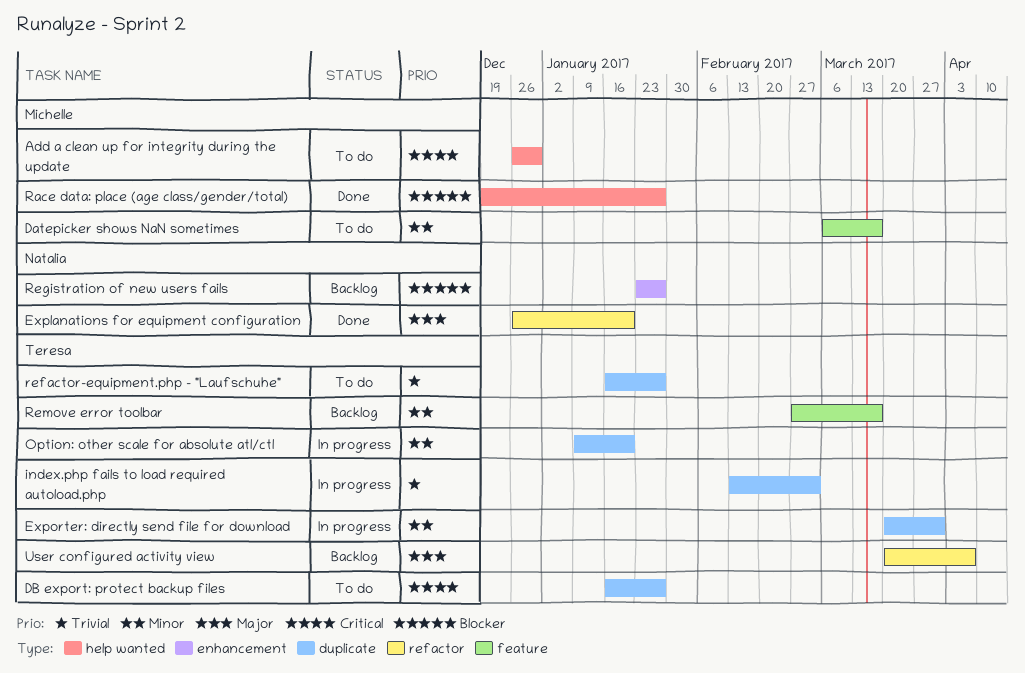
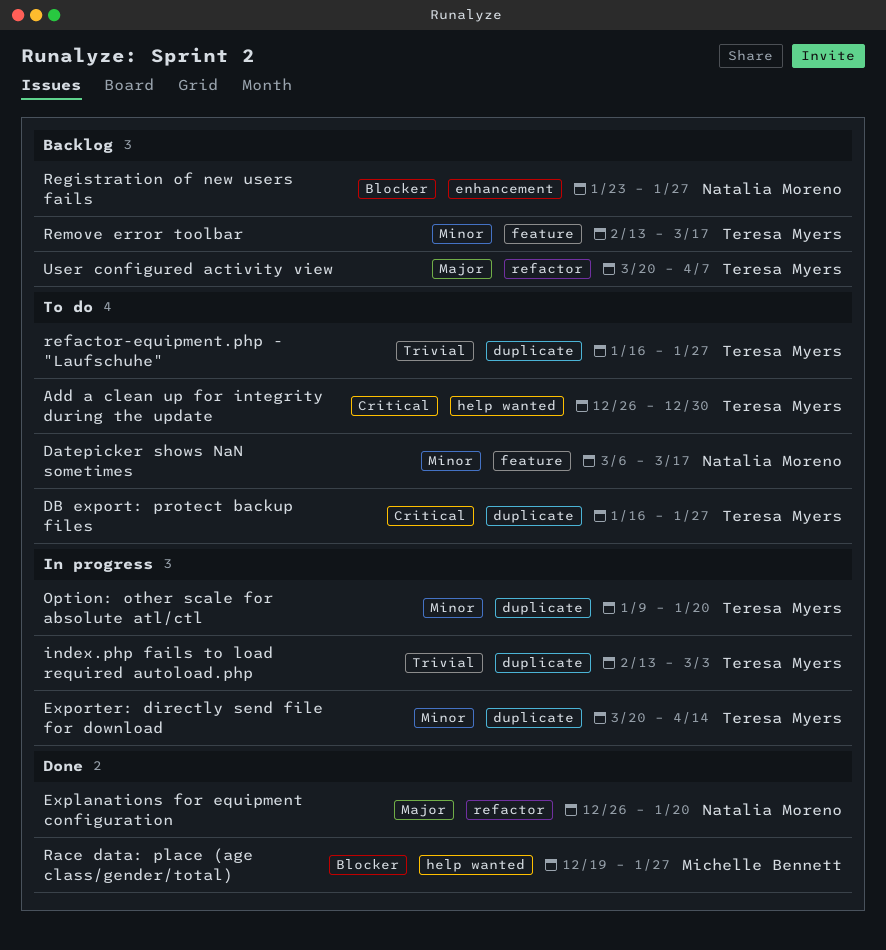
Add a clean up for integrity during the update, owner: Michelle Bennett -> Teresa Myers
Datepicker shows NaN sometimes, owner: Michelle Bennett -> Natalia Moreno
Exporter: directly send file for download, due: Mar 31 -> Apr 14
Remove error toolbar, start: Feb 27 -> Feb 13

